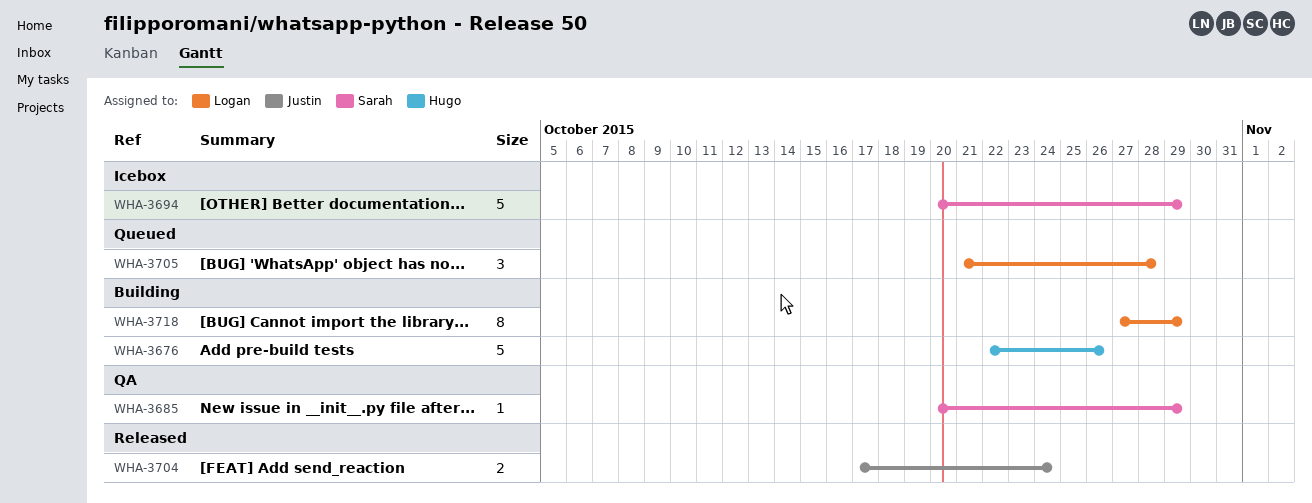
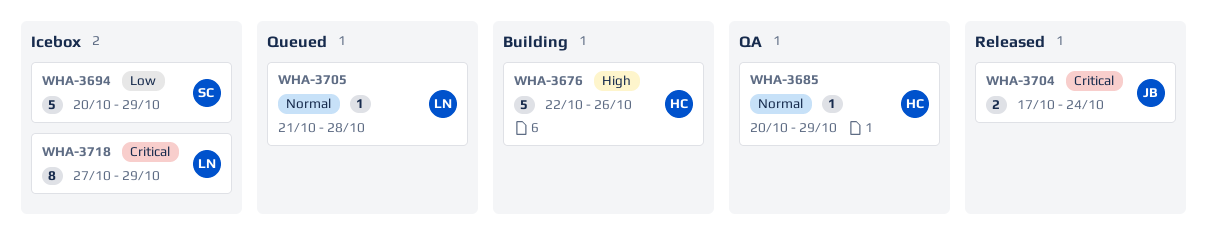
WHA-3685, owner: Sarah -> Hugo
WHA-3705, estimate: 3 -> 1
WHA-3718, status: Building -> Icebox

